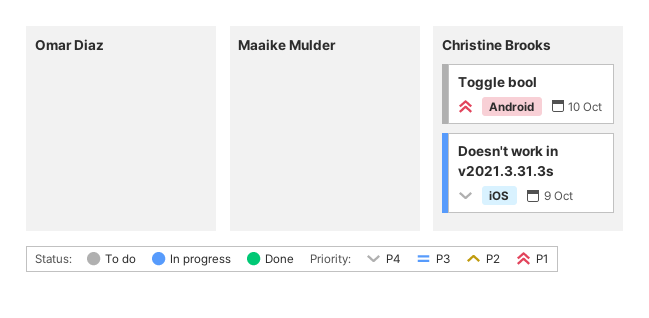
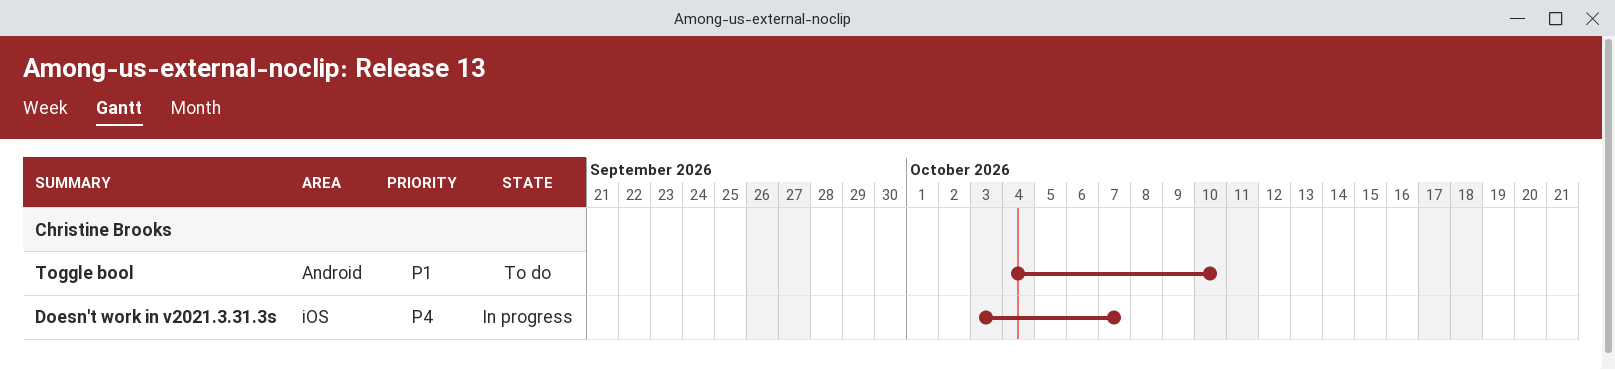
Doesn't work in v2021.3.31.3s, due: Oct 9 -> Oct 7

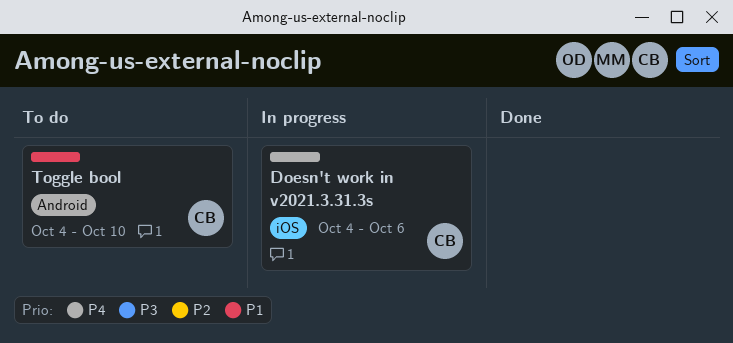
Doesn't work in v2021.3.31.3s, start: Oct 3 -> Oct 4
Doesn't work in v2021.3.31.3s, due: Oct 7 -> Oct 6

